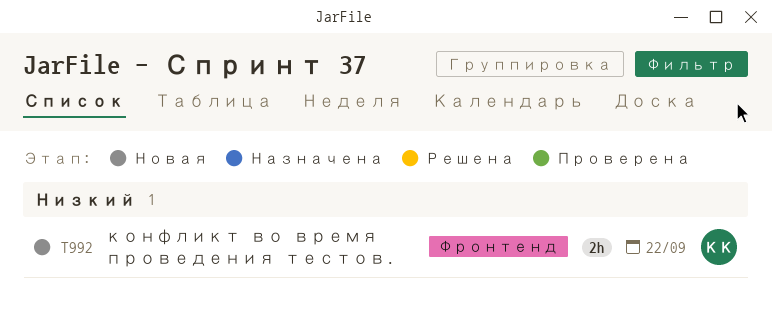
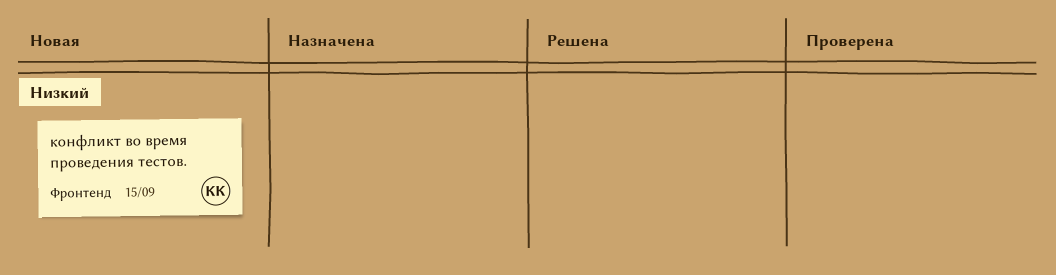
конфликт во время проведения тестов., due: Sep 22 -> Sep 15

